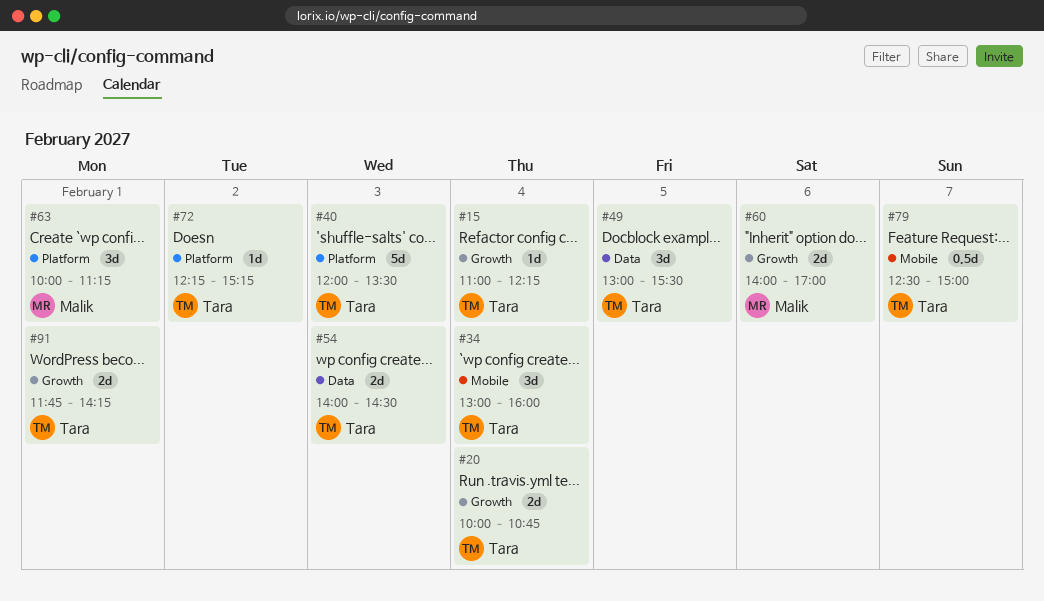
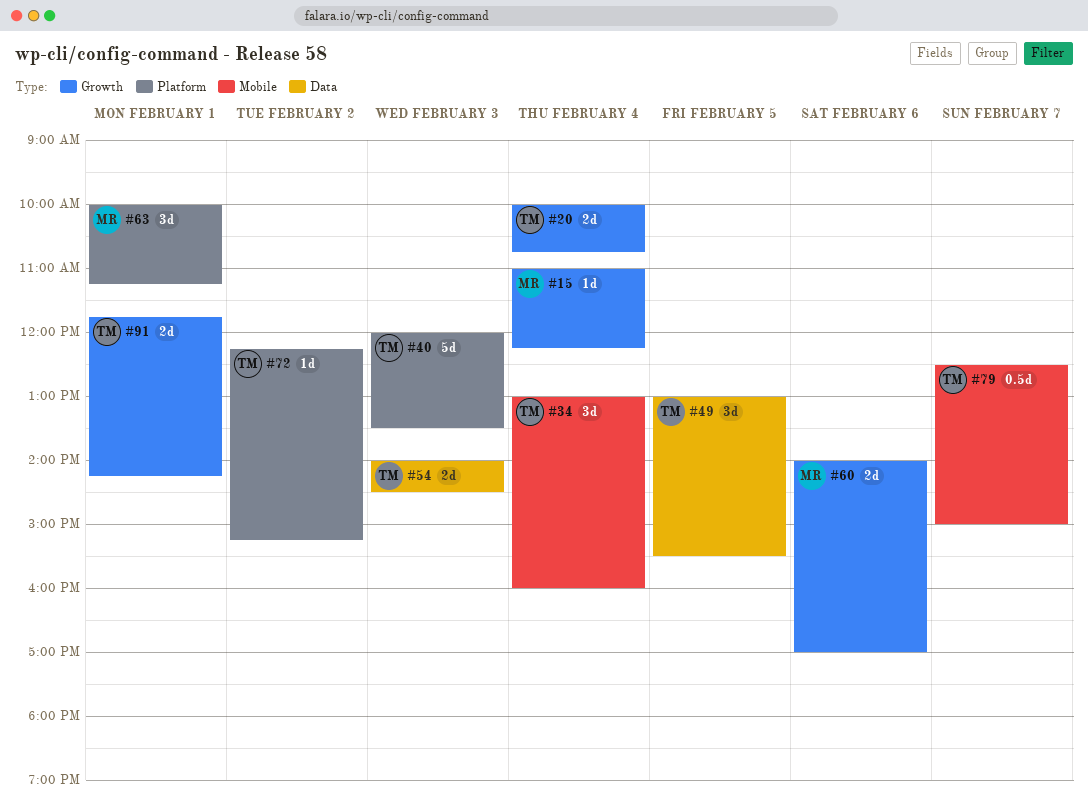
#15, owner: Tara -> Malik

